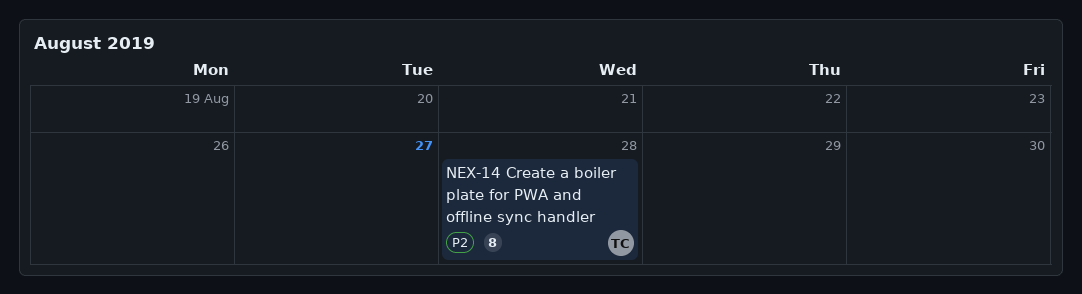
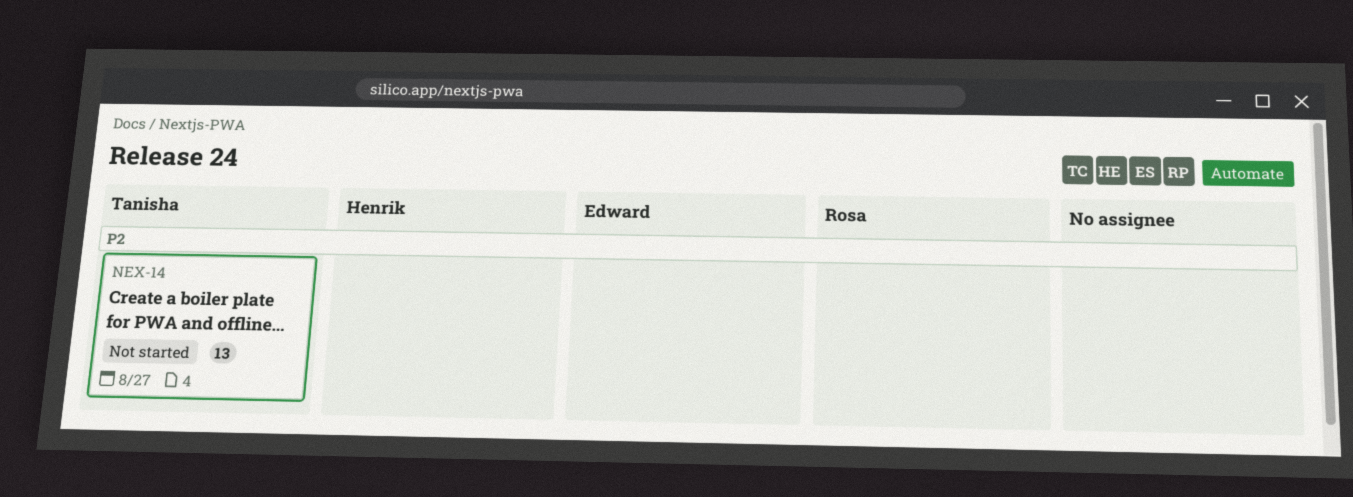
NEX-14, estimate: 8 -> 13
NEX-14, due: Aug 28 -> Aug 27

